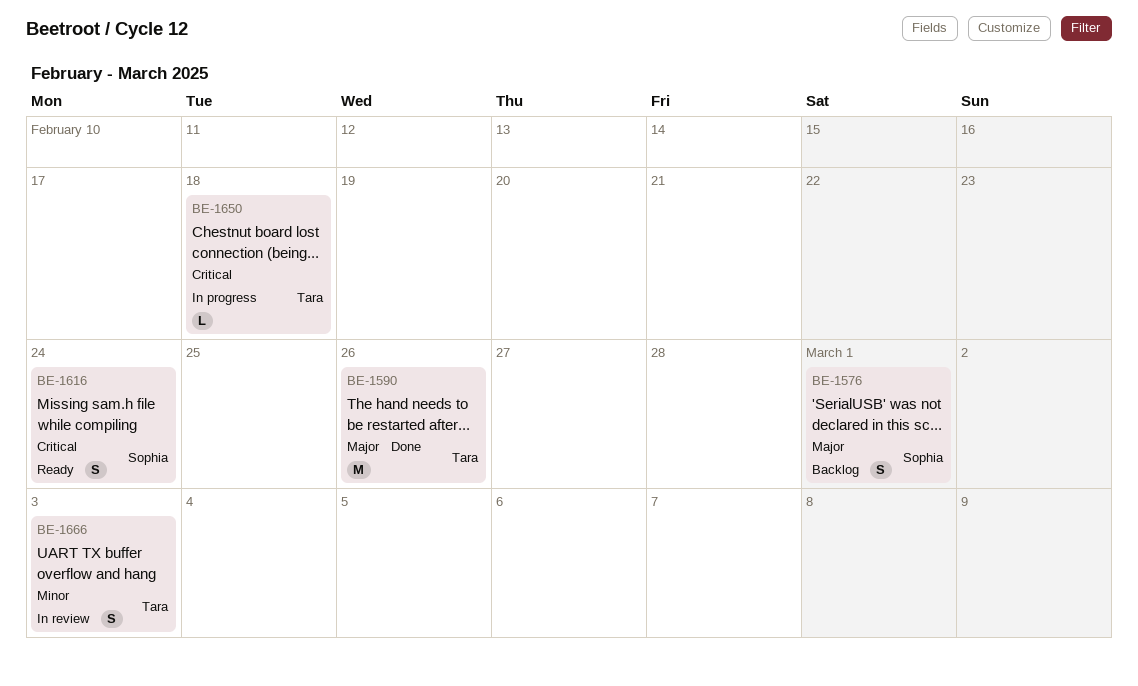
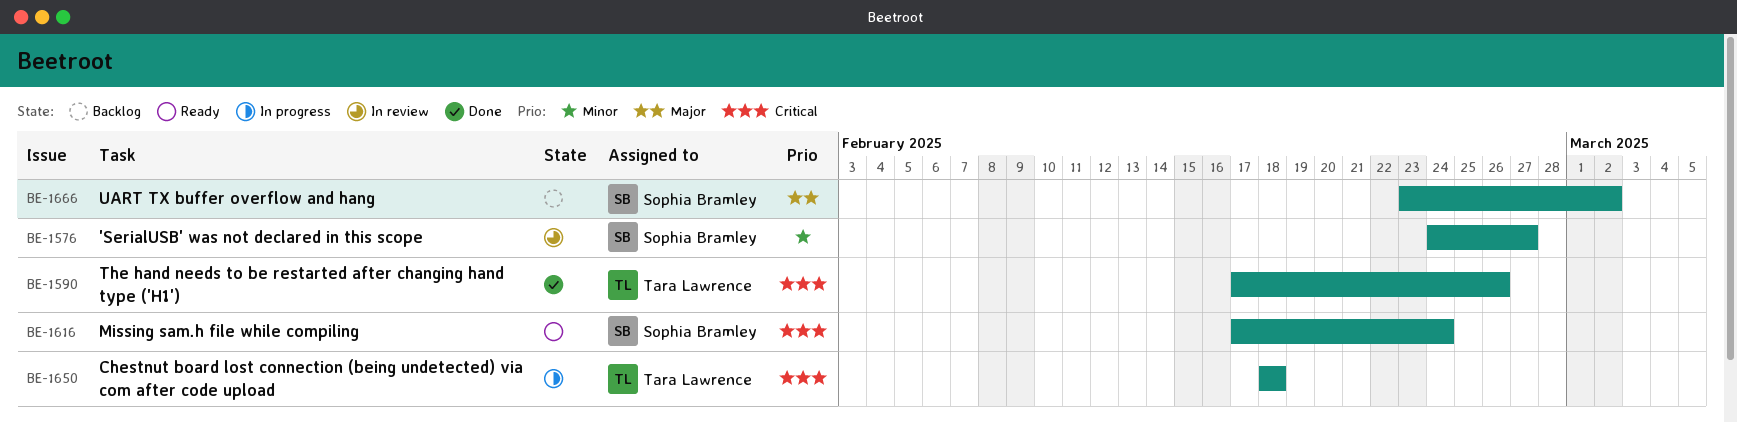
BE-1576, status: Backlog -> In review
BE-1576, priority: Major -> Minor
BE-1576, due: Mar 1 -> Feb 27
BE-1590, priority: Major -> Critical
BE-1666, status: In review -> Backlog
BE-1666, owner: Tara Lawrence -> Sophia Bramley
BE-1666, priority: Minor -> Major
BE-1666, due: Mar 3 -> Mar 2

